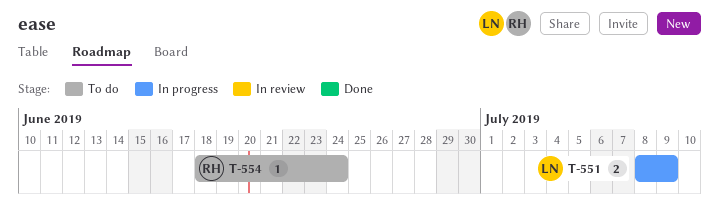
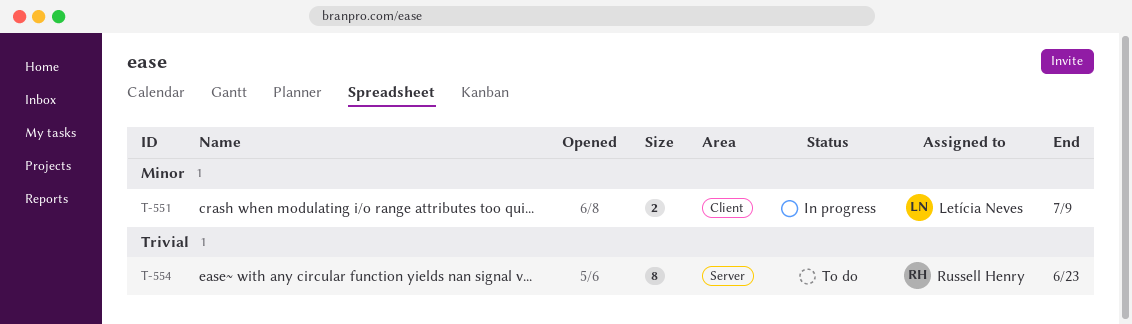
T-554, estimate: 1 -> 8
T-554, due: Jun 24 -> Jun 23

